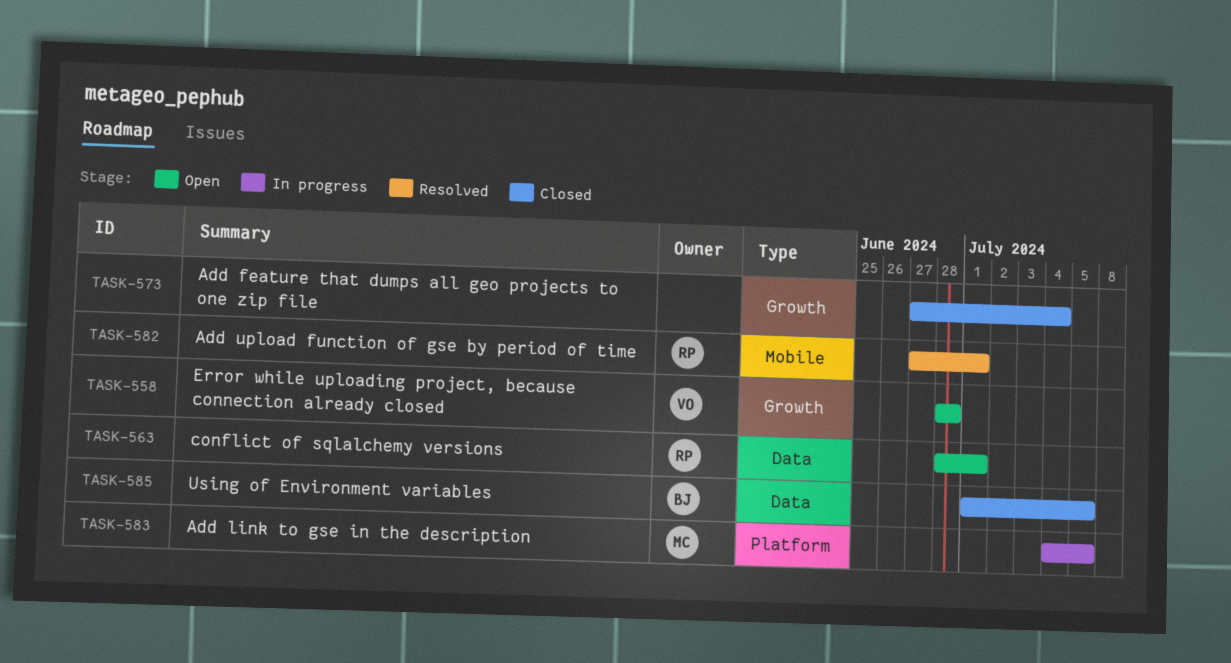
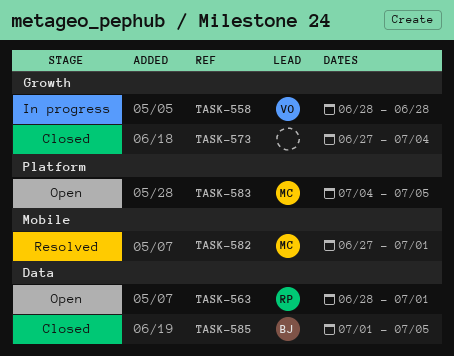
TASK-558, status: Open -> In progress
TASK-582, owner: RP -> MC
TASK-583, status: In progress -> Open

